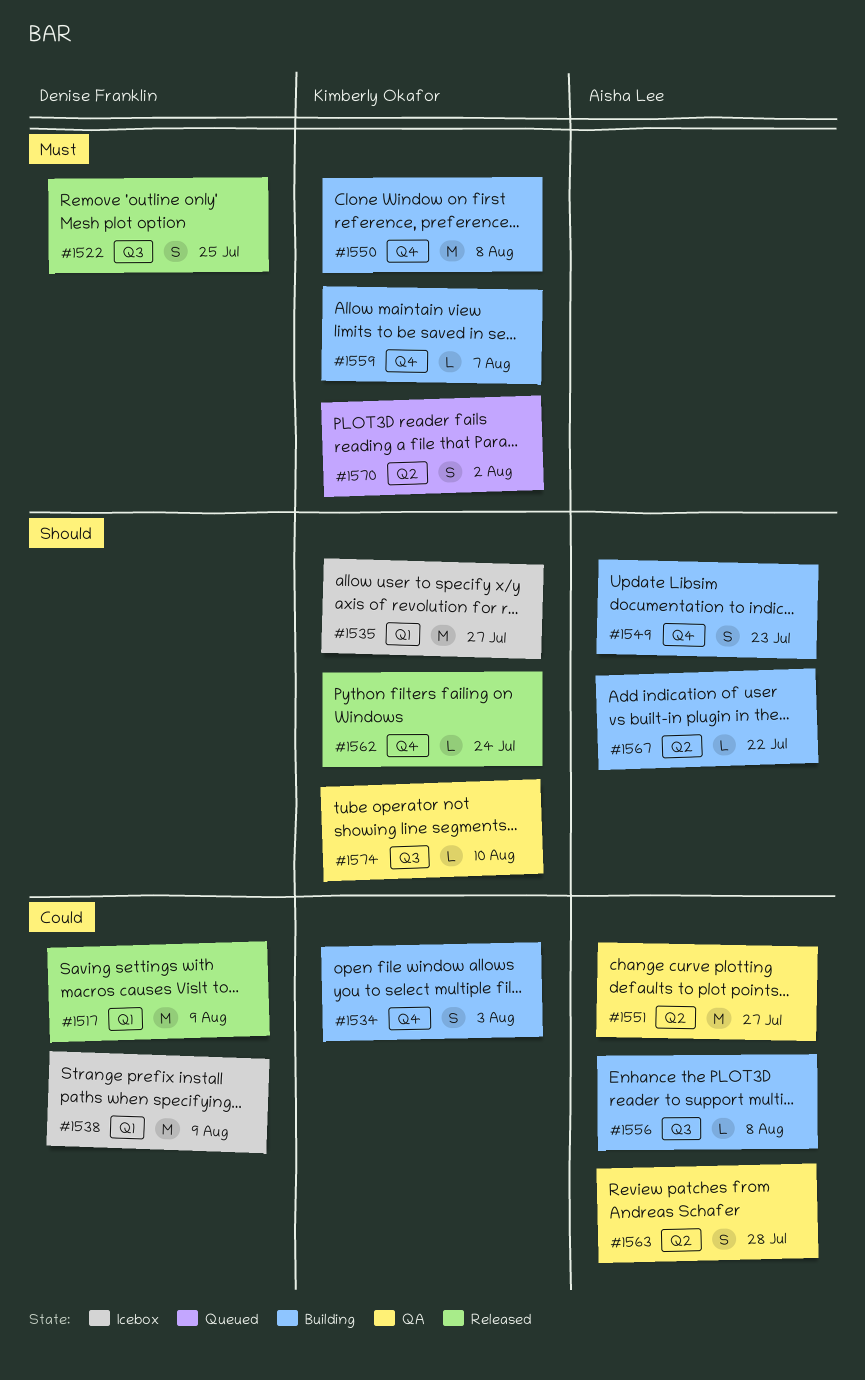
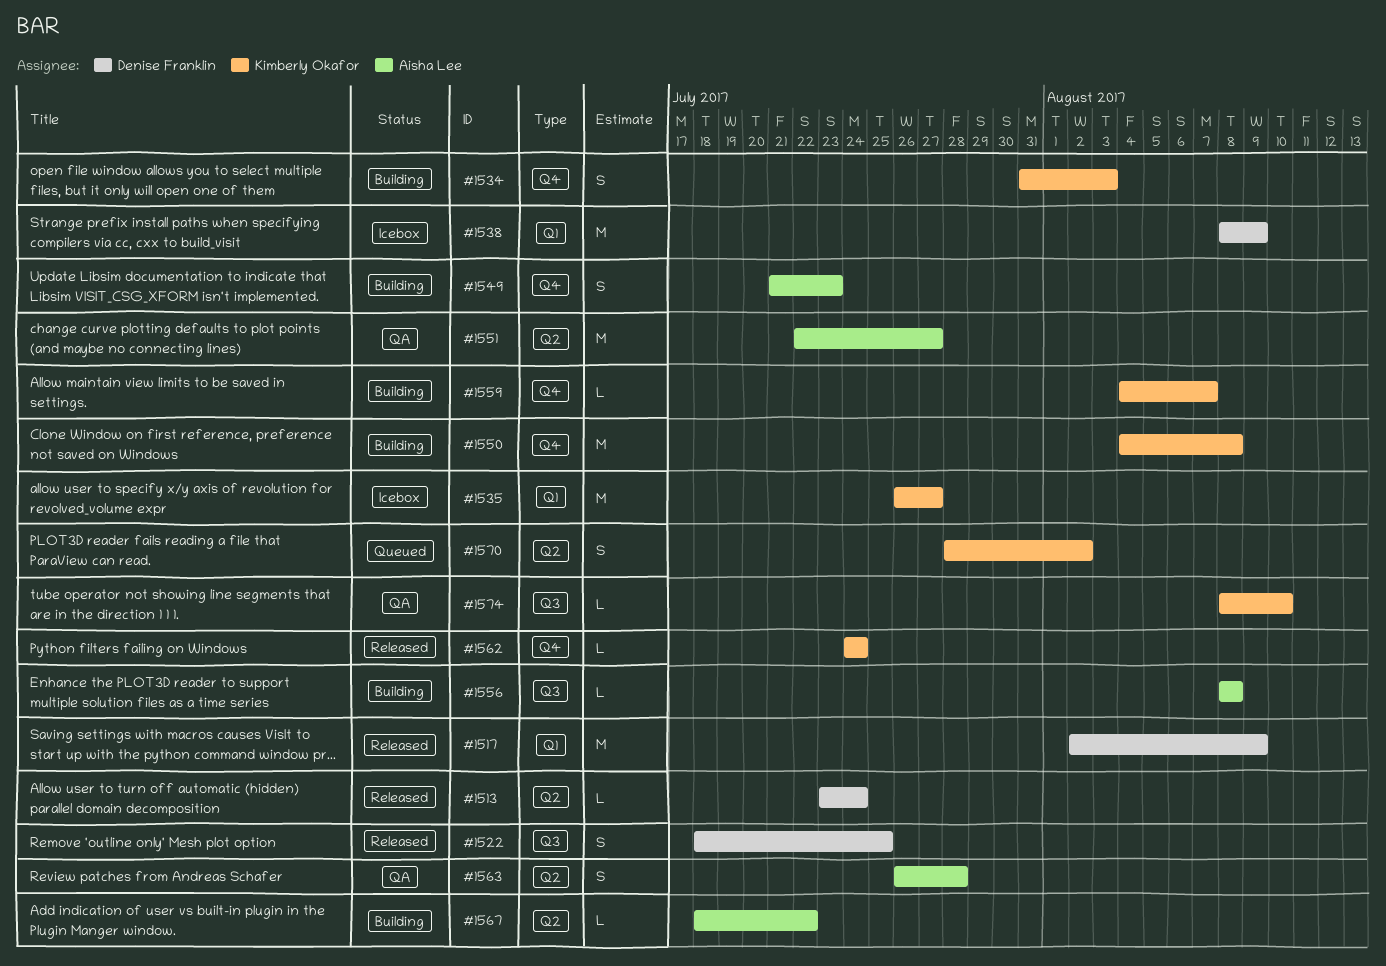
#1513: none -> present

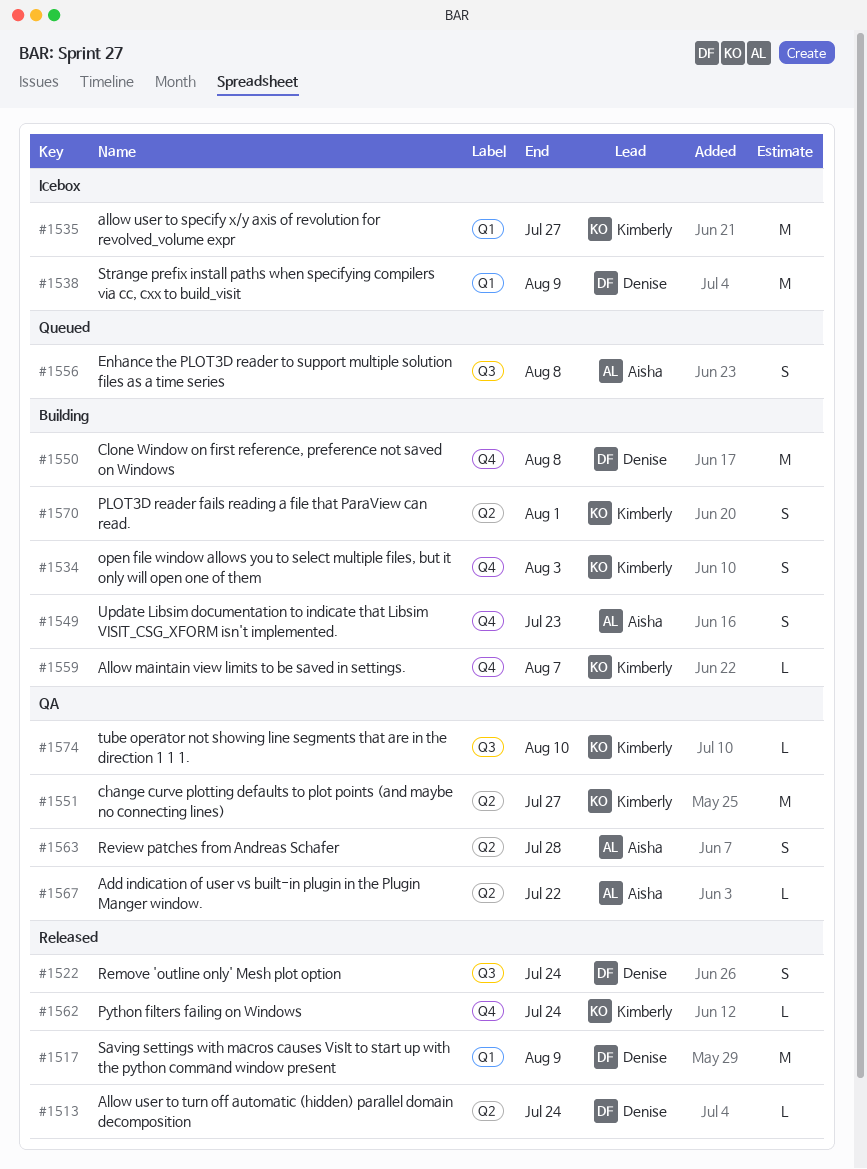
#1522, due: Jul 25 -> Jul 24
#1550, owner: Kimberly Okafor -> Denise Franklin
#1551, owner: Aisha Lee -> Kimberly Okafor
#1556, status: Building -> Queued
#1556, estimate: L -> S
#1567, status: Building -> QA
#1570, status: Queued -> Building
#1570, due: Aug 2 -> Aug 1

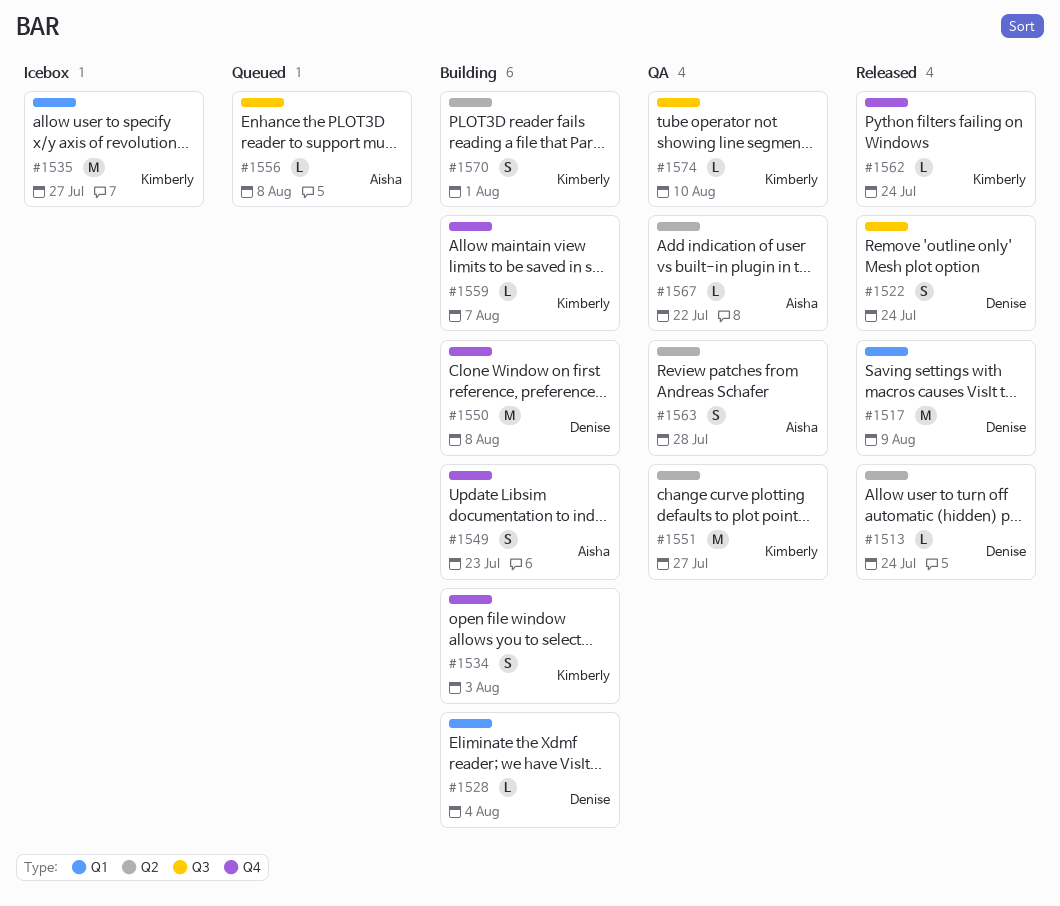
#1528: none -> present
#1538: present -> none
#1556, estimate: S -> L

